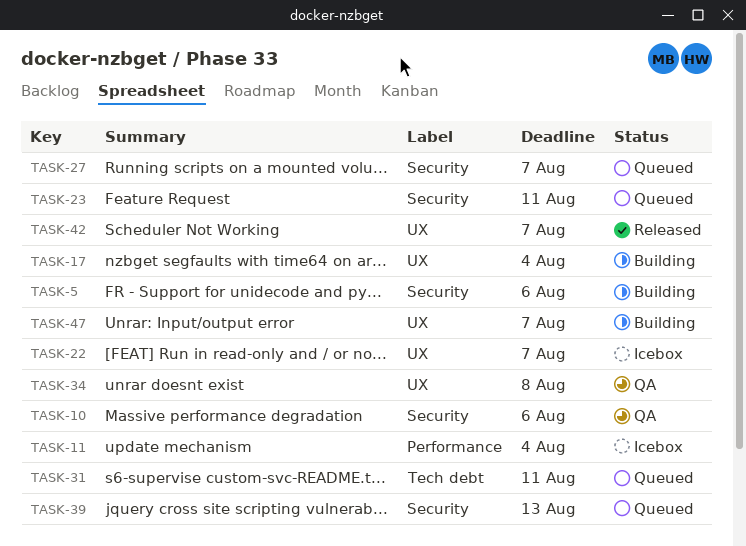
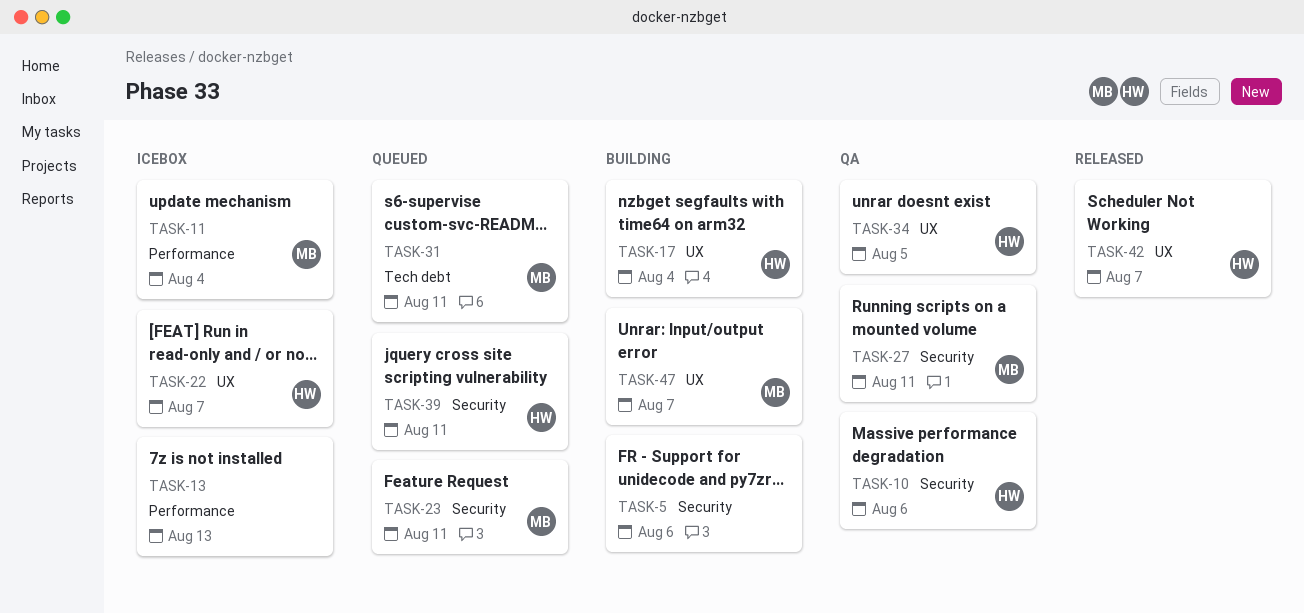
TASK-13: none -> present
TASK-27, status: Queued -> QA
TASK-27, due: Aug 7 -> Aug 11
TASK-34, due: Aug 8 -> Aug 5
TASK-39, due: Aug 13 -> Aug 11

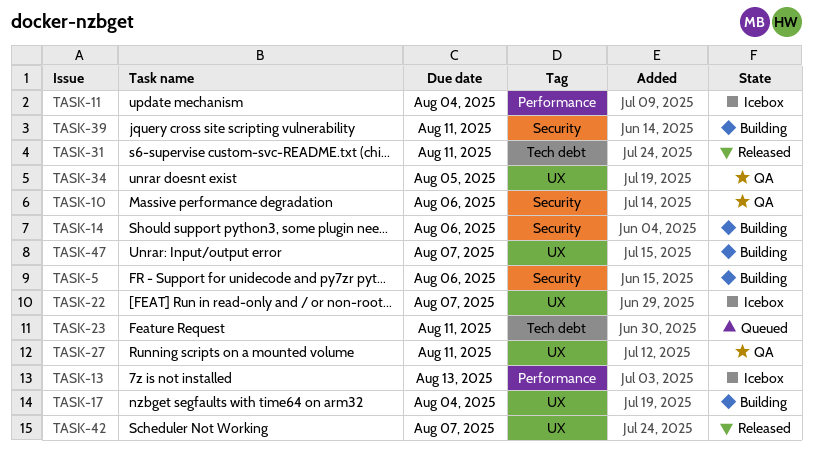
TASK-14: none -> present
TASK-23, label: Security -> Tech debt
TASK-27, label: Security -> UX
TASK-31, status: Queued -> Released
TASK-39, status: Queued -> Building

